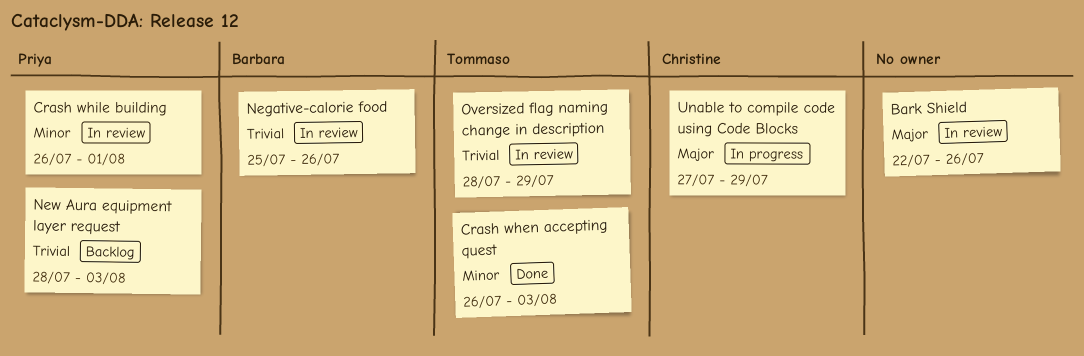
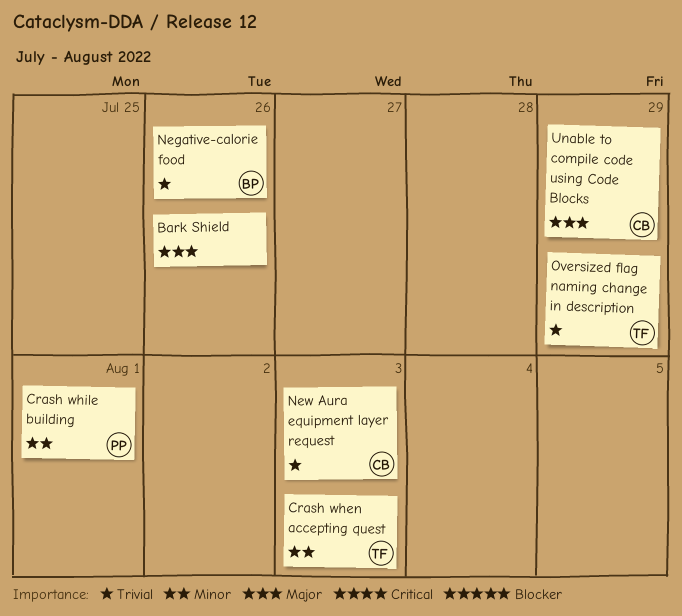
New Aura equipment layer request, owner: Priya -> Christine

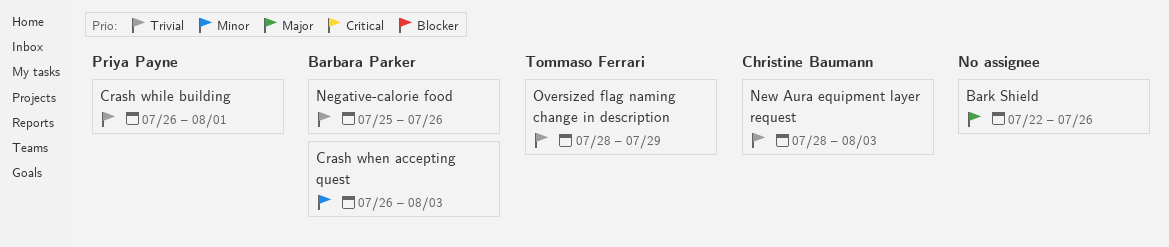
Crash when accepting quest, owner: Tommaso Ferrari -> Barbara Parker
Crash while building, priority: Minor -> Trivial
Unable to compile code using Code Blocks: present -> none

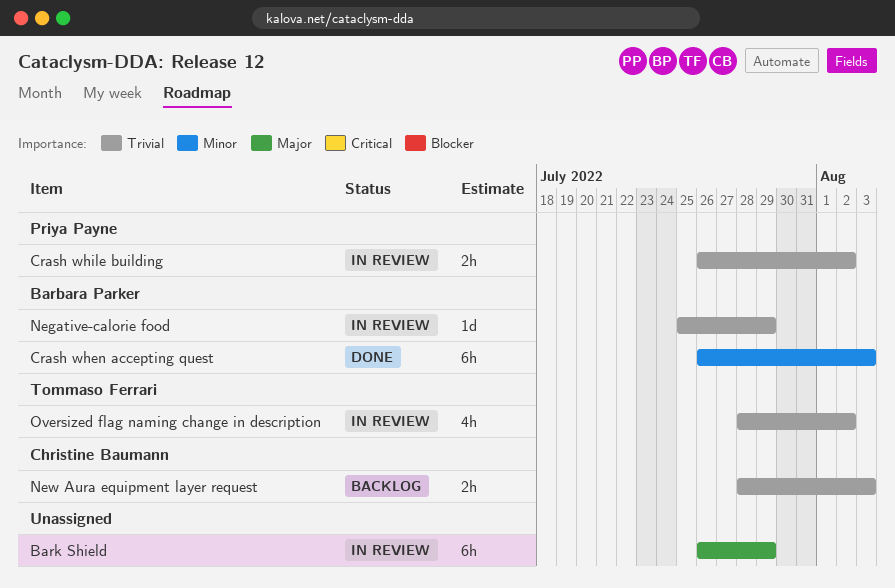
Bark Shield, start: Jul 22 -> Jul 26
Bark Shield, due: Jul 26 -> Jul 29
Crash while building, due: Aug 1 -> Aug 2
Negative-calorie food, due: Jul 26 -> Jul 29
Oversized flag naming change in description, due: Jul 29 -> Aug 2

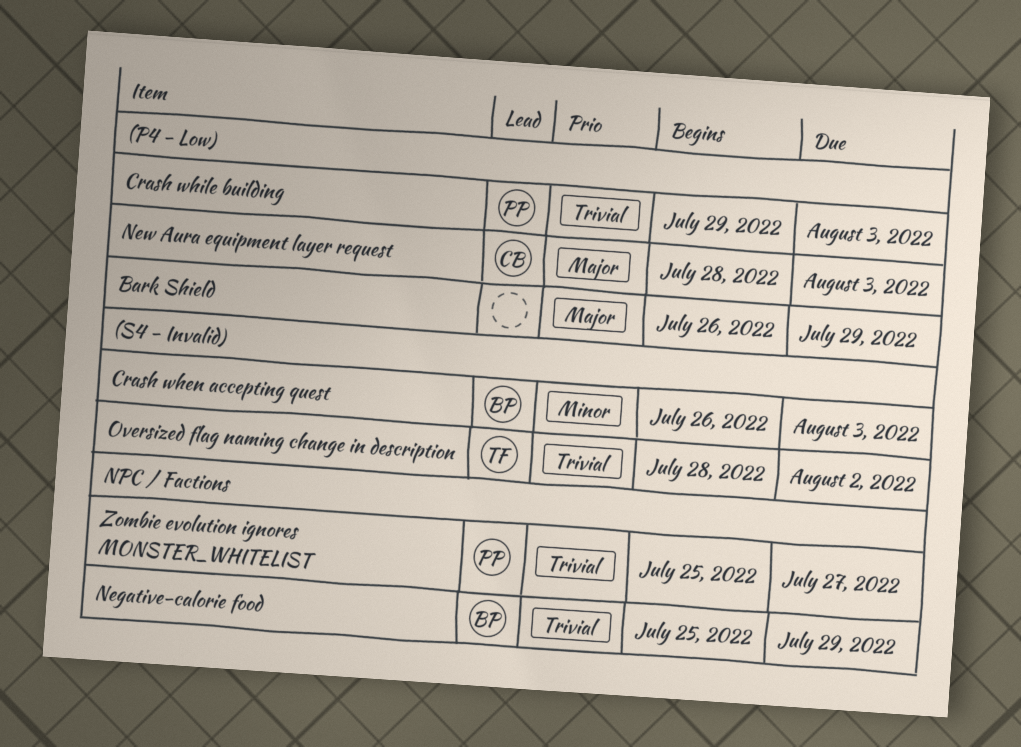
Crash while building, start: Jul 26 -> Jul 29
Crash while building, due: Aug 2 -> Aug 3
New Aura equipment layer request, priority: Trivial -> Major
Zombie evolution ignores MONSTER_WHITELIST: none -> present

